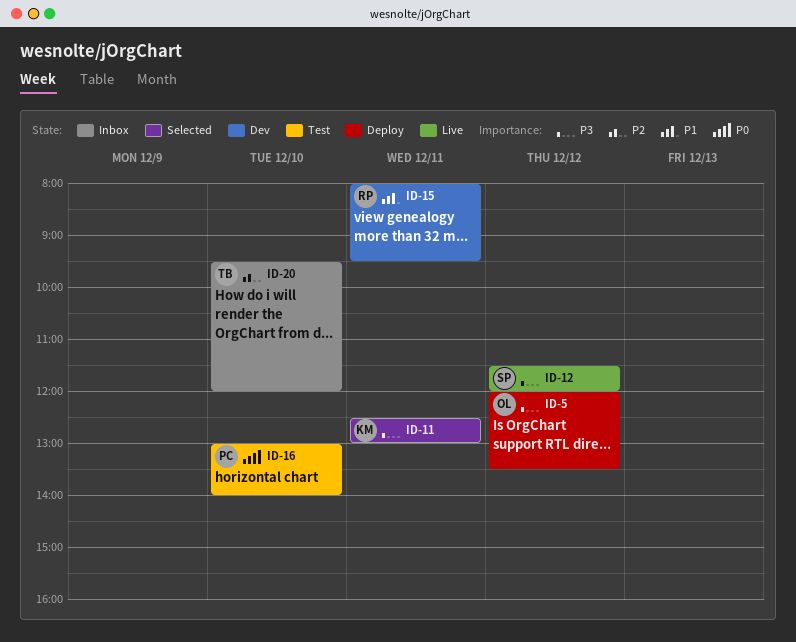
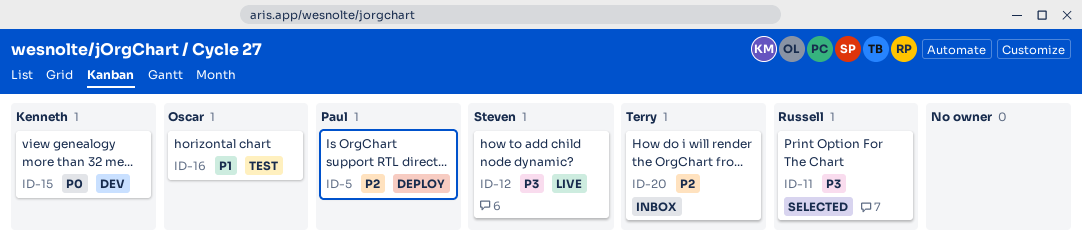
ID-5, owner: Oscar -> Paul
ID-5, priority: P3 -> P2
ID-11, owner: Kenneth -> Russell
ID-15, owner: Russell -> Kenneth
ID-15, priority: P1 -> P0
ID-16, owner: Paul -> Oscar
ID-16, priority: P0 -> P1

